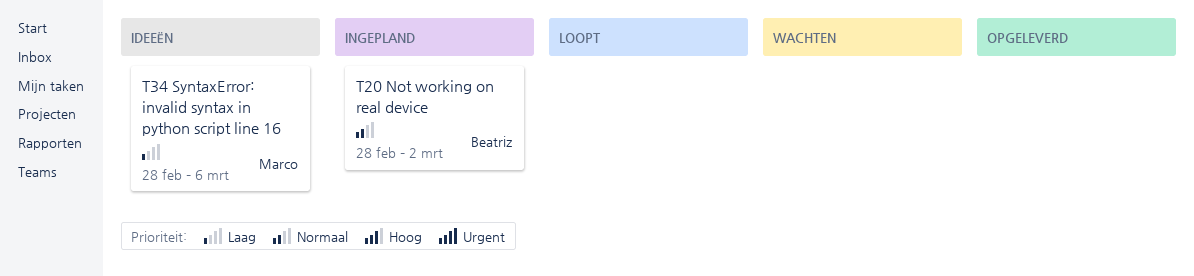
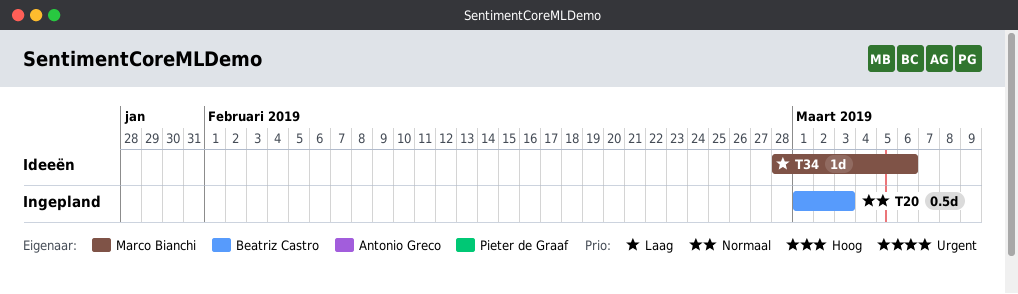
T20, start: Feb 28 -> Mar 1
T20, due: Mar 2 -> Mar 3

